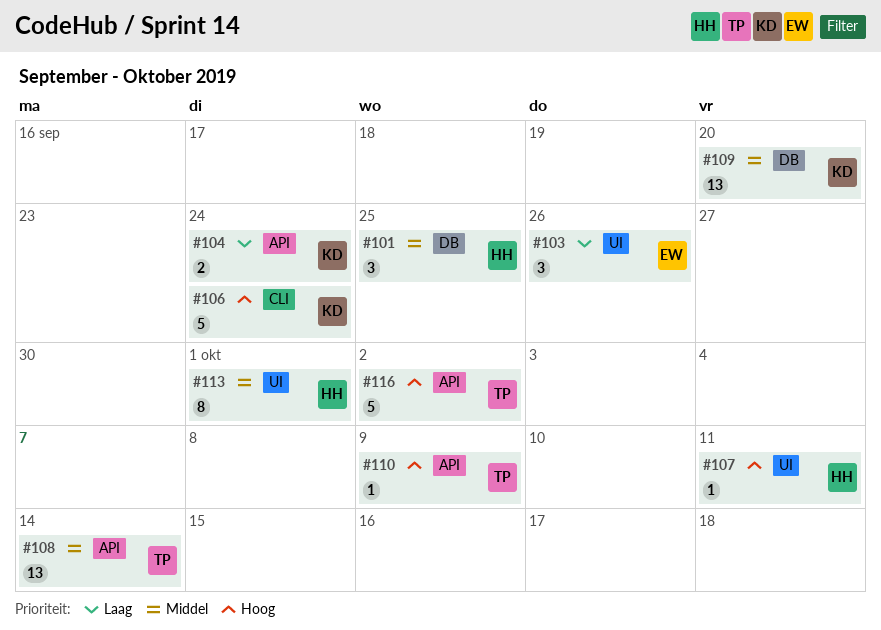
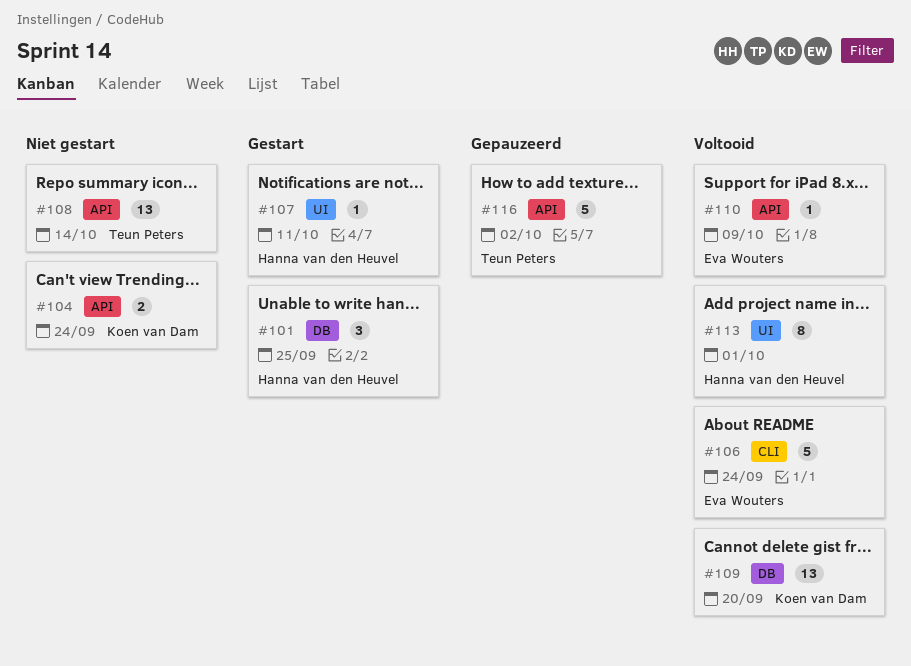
#103: present -> none
#106, owner: Koen van Dam -> Eva Wouters
#110, owner: Teun Peters -> Eva Wouters

